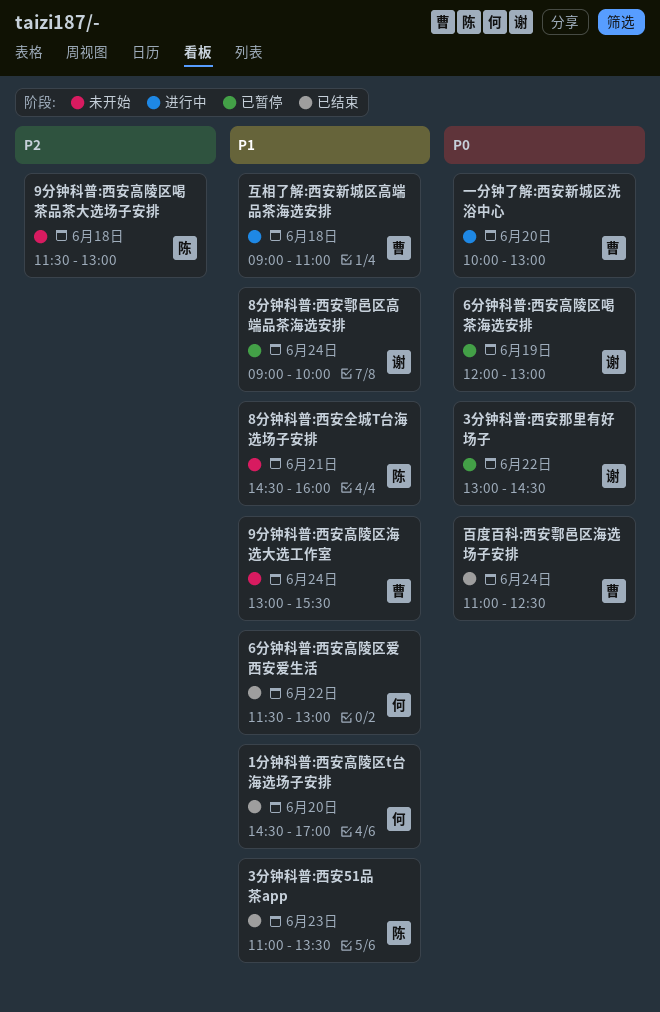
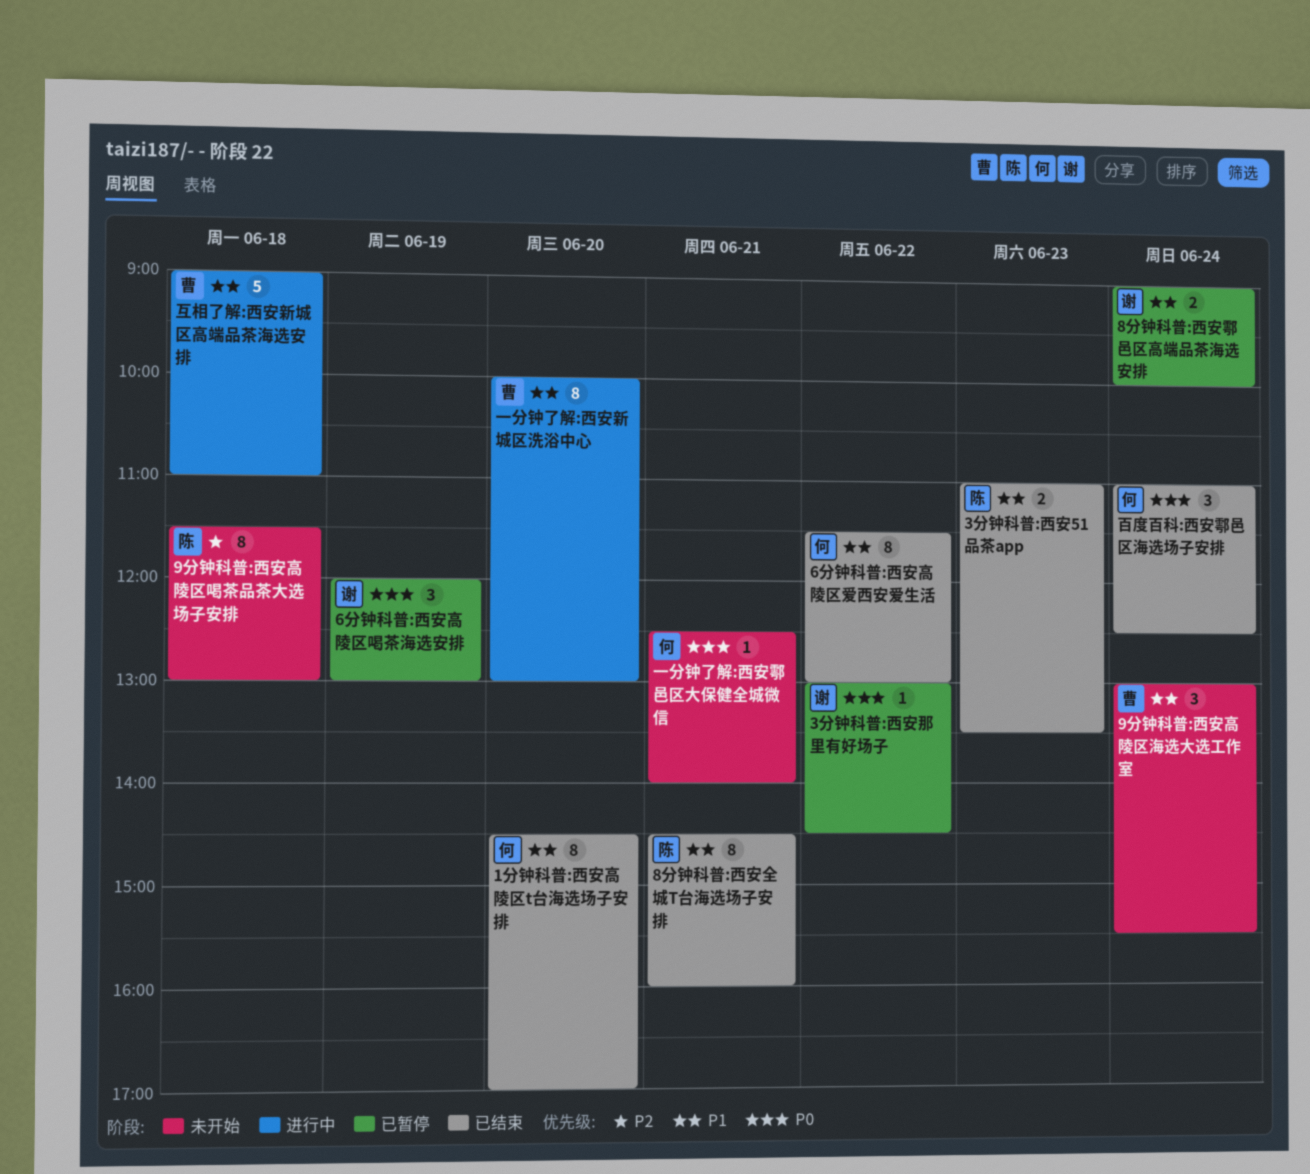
8分钟科普:西安全城T台海选场子安排, status: 未开始 -> 已结束
一分钟了解:西安新城区洗浴中心, priority: P0 -> P1
一分钟了解:西安鄠邑区大保健全城微信: none -> present
百度百科:西安鄠邑区海选场子安排, owner: 曹 -> 何

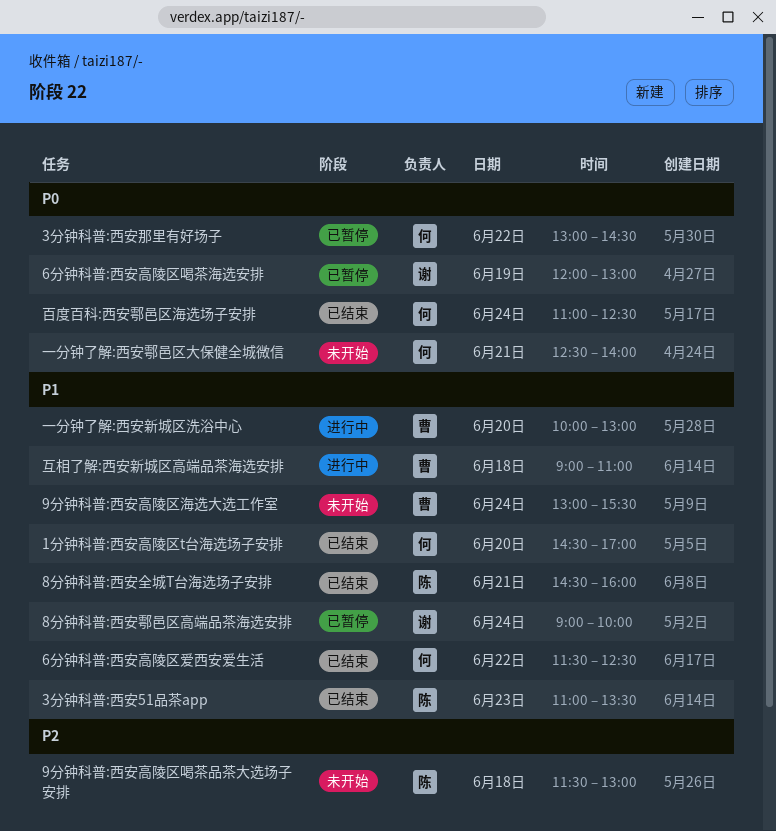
3分钟科普:西安那里有好场子, owner: 谢 -> 何
6分钟科普:西安高陵区爱西安爱生活, ends: 13:00 -> 12:30

